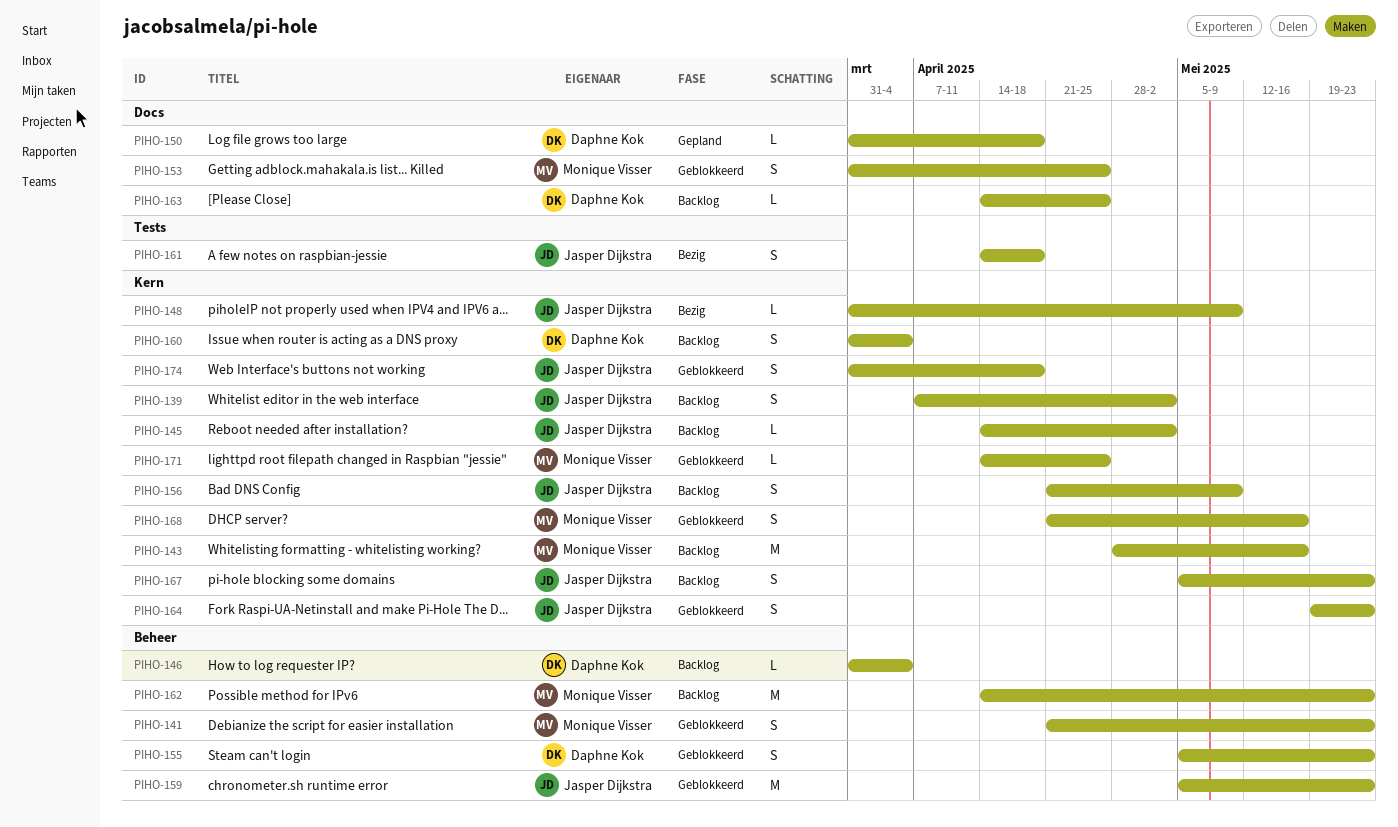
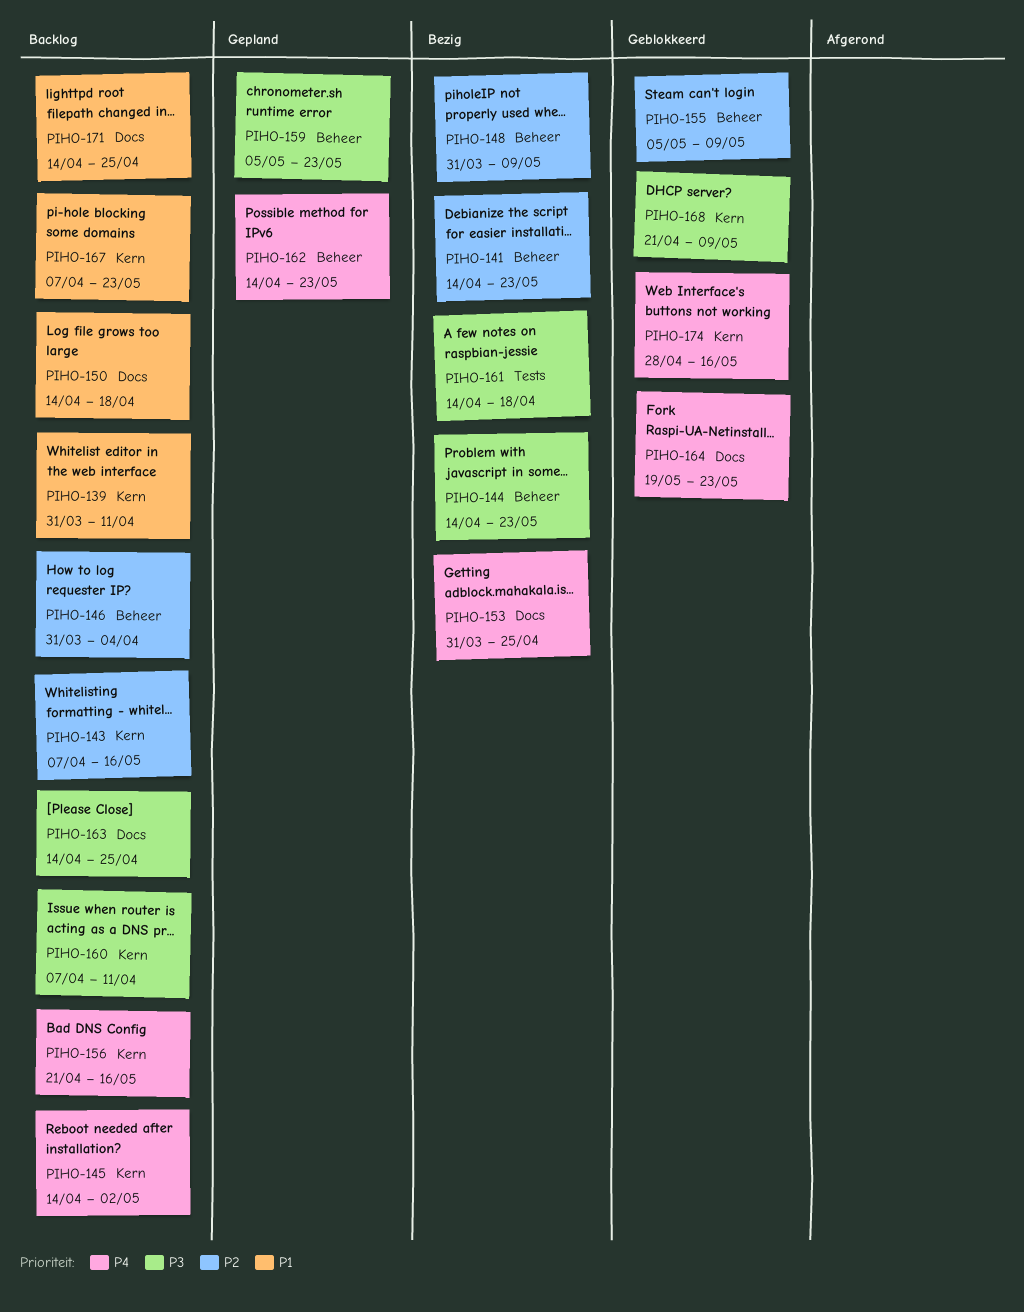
PIHO-139, start: Apr 7 -> Mar 31
PIHO-139, due: May 2 -> Apr 11
PIHO-141, status: Geblokkeerd -> Bezig
PIHO-141, start: Apr 21 -> Apr 14
PIHO-143, start: Apr 28 -> Apr 7
PIHO-144: none -> present
PIHO-148, label: Kern -> Beheer
PIHO-150, status: Gepland -> Backlog
PIHO-150, start: Mar 31 -> Apr 14
PIHO-153, status: Geblokkeerd -> Bezig
PIHO-155, due: May 23 -> May 9
PIHO-156, due: May 9 -> May 16
PIHO-159, status: Geblokkeerd -> Gepland
PIHO-160, start: Mar 31 -> Apr 7
PIHO-160, due: Apr 4 -> Apr 11
PIHO-162, status: Backlog -> Gepland
PIHO-164, label: Kern -> Docs
PIHO-167, start: May 5 -> Apr 7
PIHO-168, due: May 16 -> May 9
PIHO-171, status: Geblokkeerd -> Backlog
PIHO-171, label: Kern -> Docs
PIHO-174, start: Mar 31 -> Apr 28
PIHO-174, due: Apr 18 -> May 16

